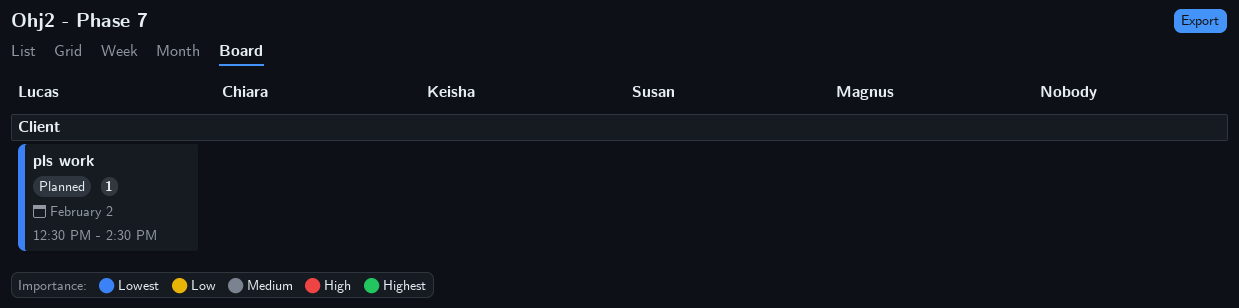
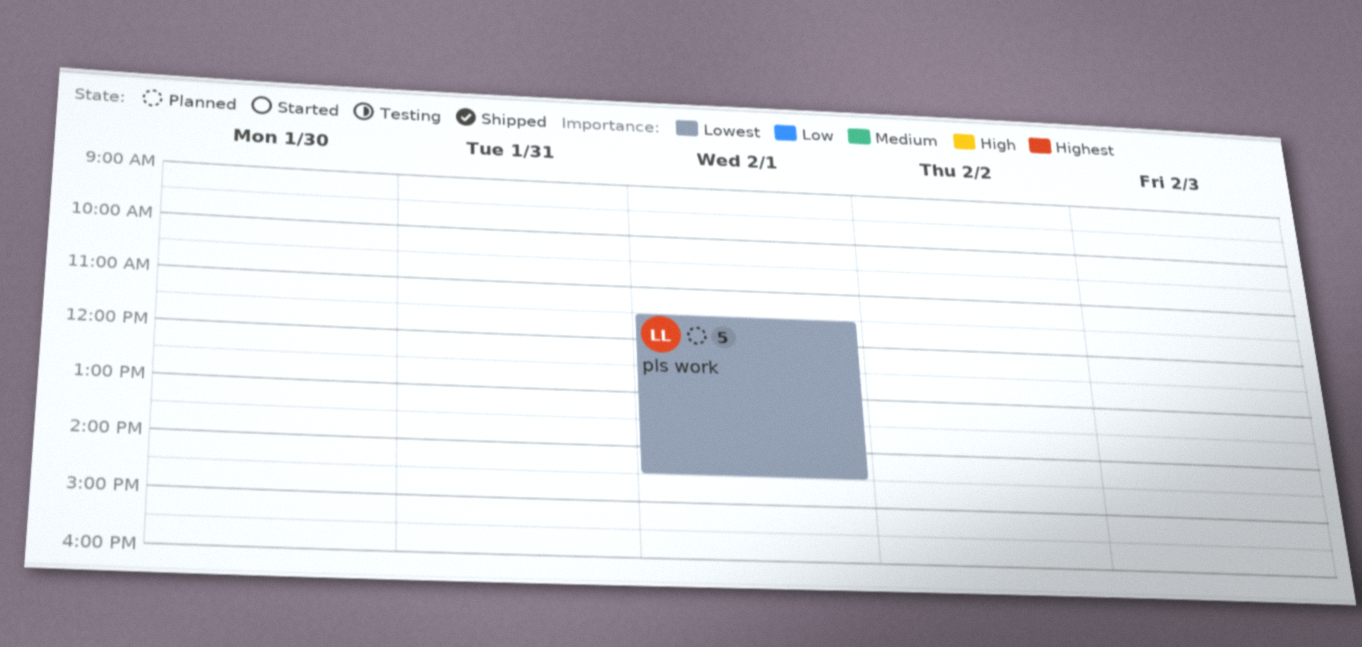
pls work, estimate: 1 -> 5
pls work, day: Feb 2 -> Feb 1
pls work, begins: 12:30 -> 11:30

